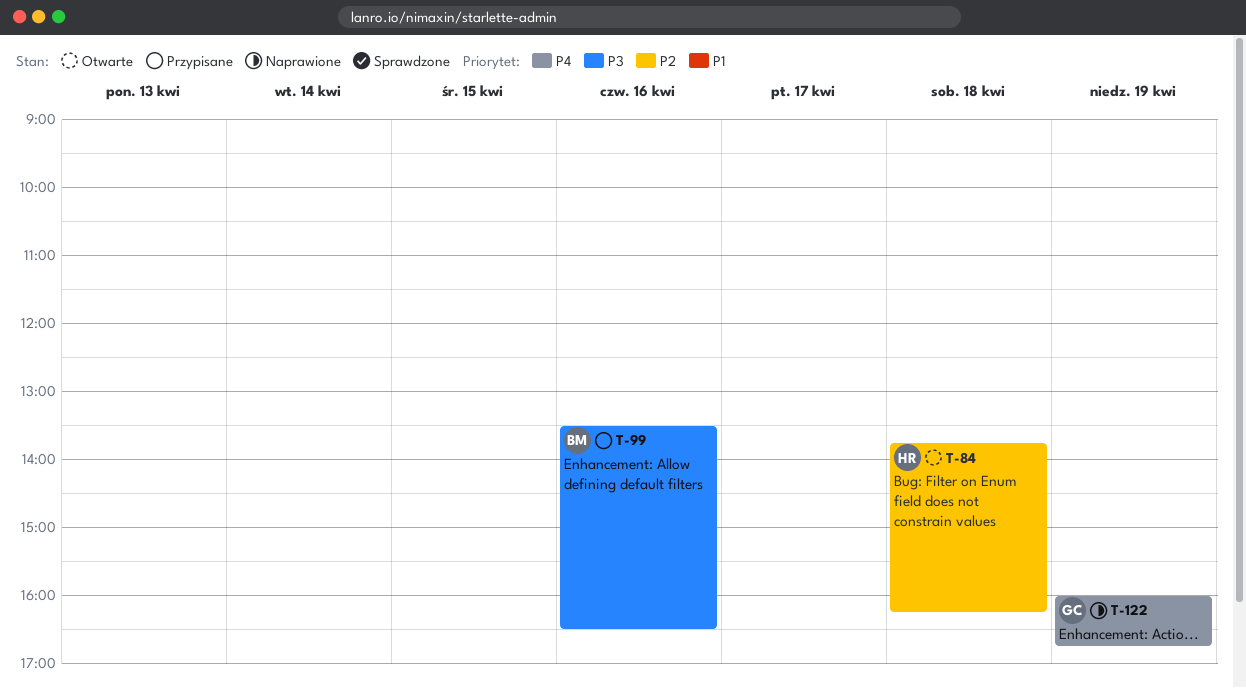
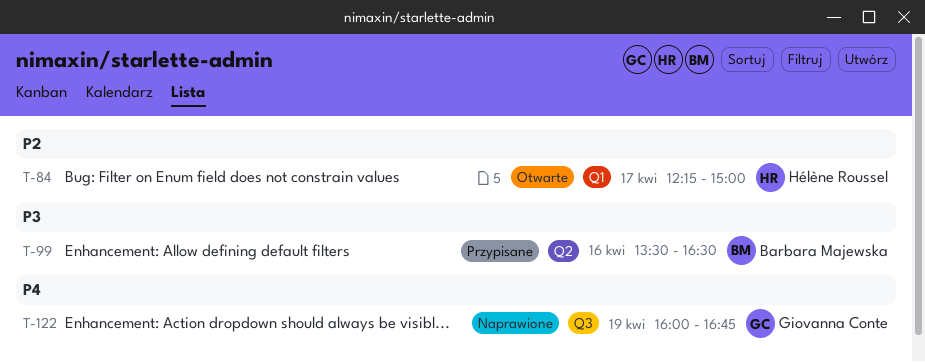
T-84, day: Apr 18 -> Apr 17
T-84, begins: 13:45 -> 12:15
T-84, ends: 16:15 -> 15:00

